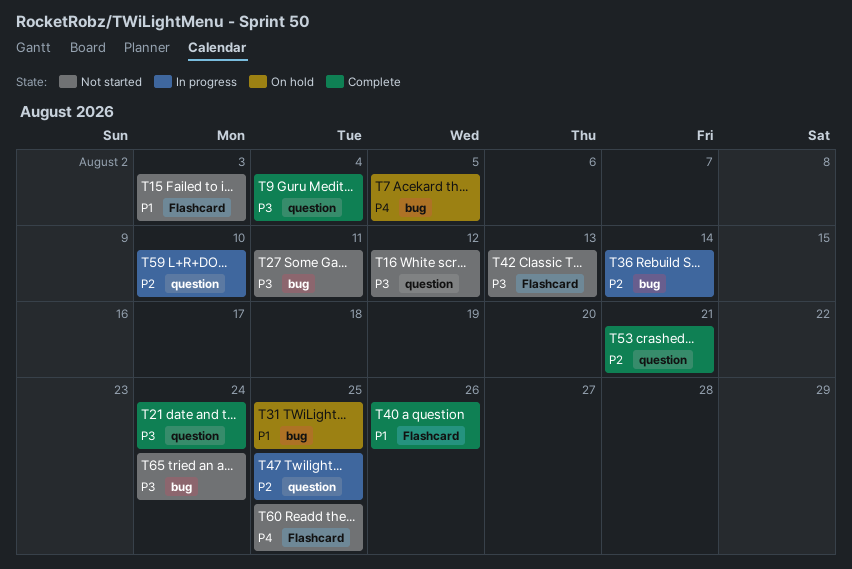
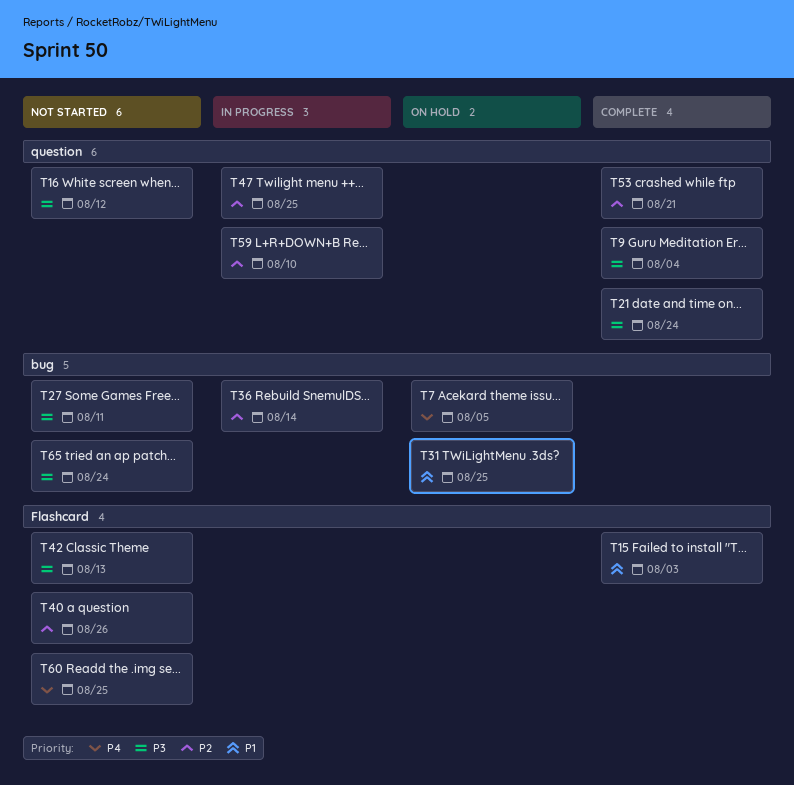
T15, status: Not started -> Complete
T40, status: Complete -> Not started
T40, priority: P1 -> P2

